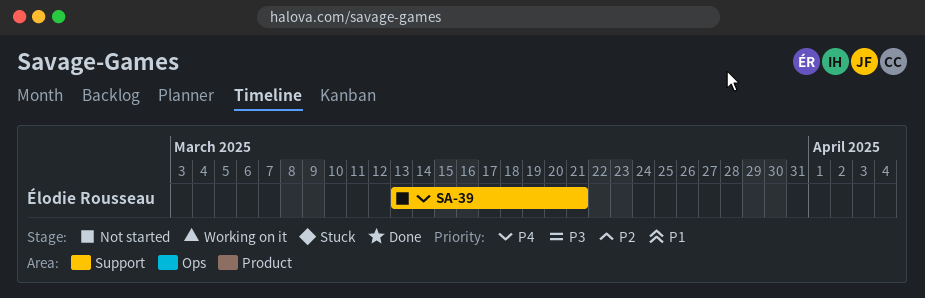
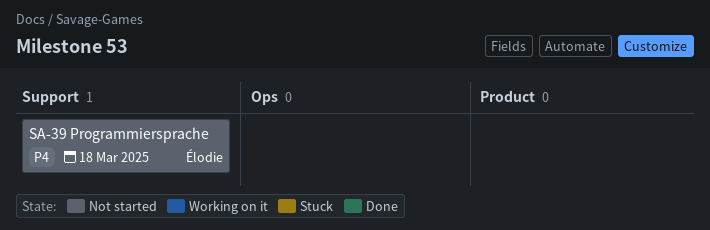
SA-39, due: Mar 21 -> Mar 18

